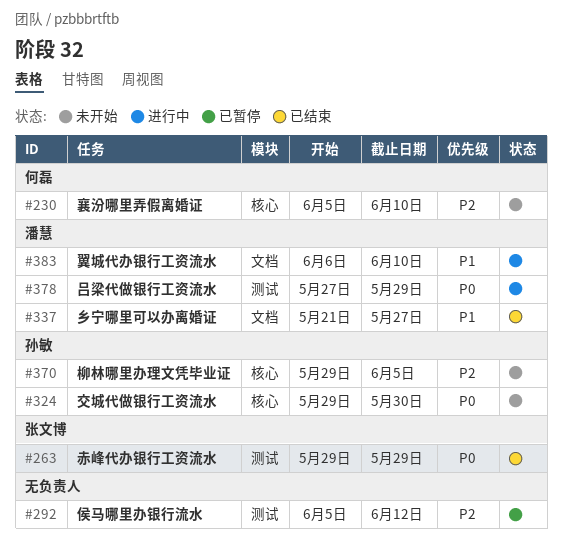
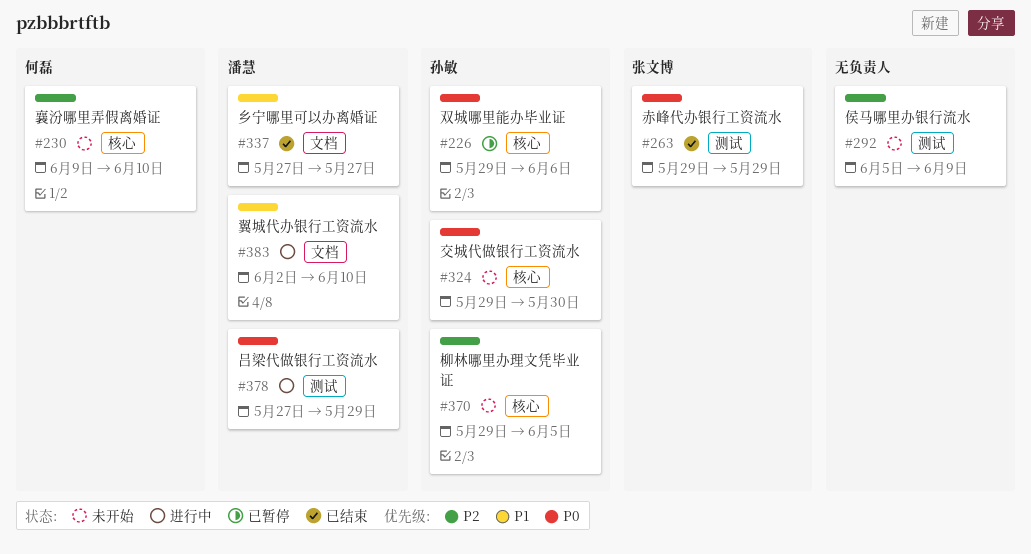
#226: none -> present
#230, start: Jun 5 -> Jun 9
#292, status: 已暂停 -> 未开始
#292, due: Jun 12 -> Jun 9
#337, start: May 21 -> May 27
#383, start: Jun 6 -> Jun 2

